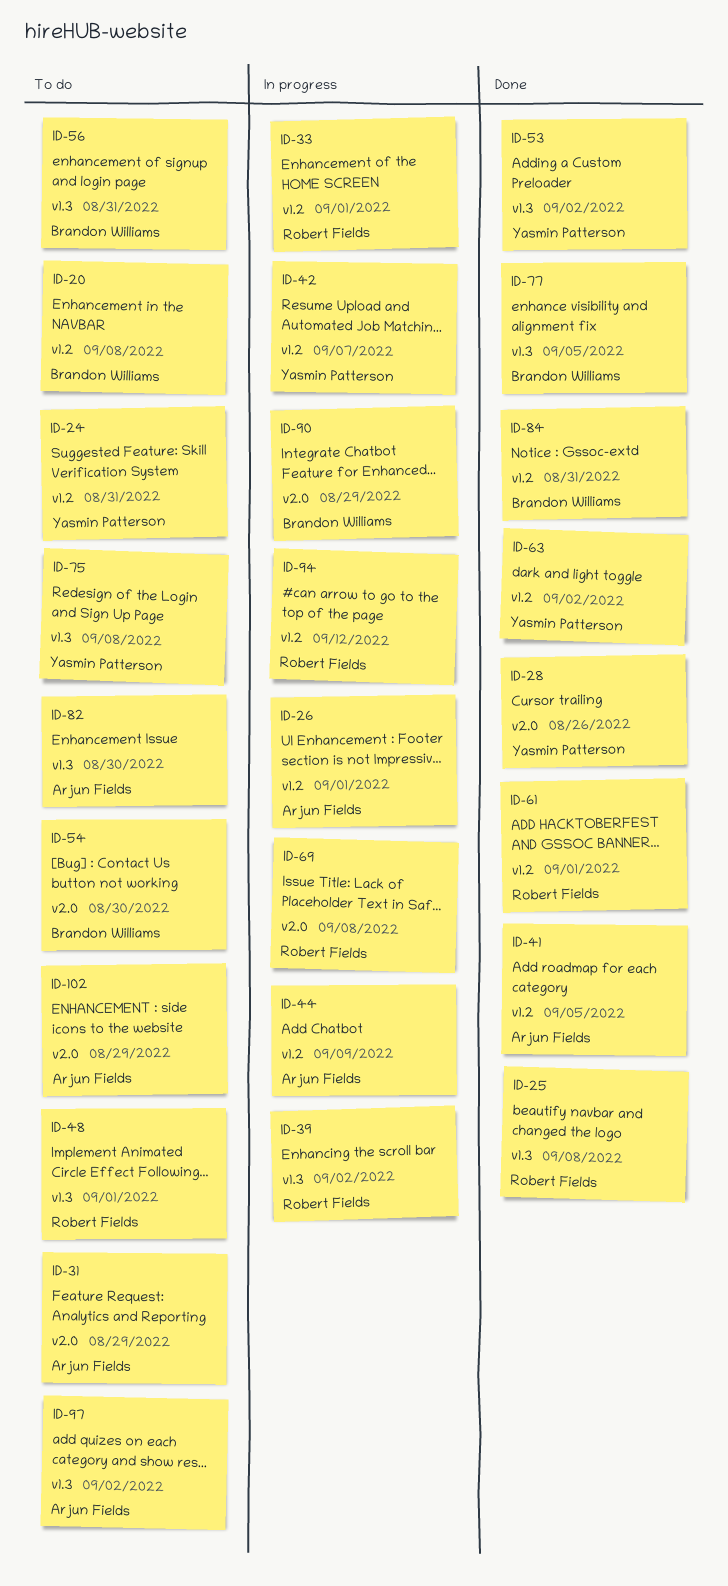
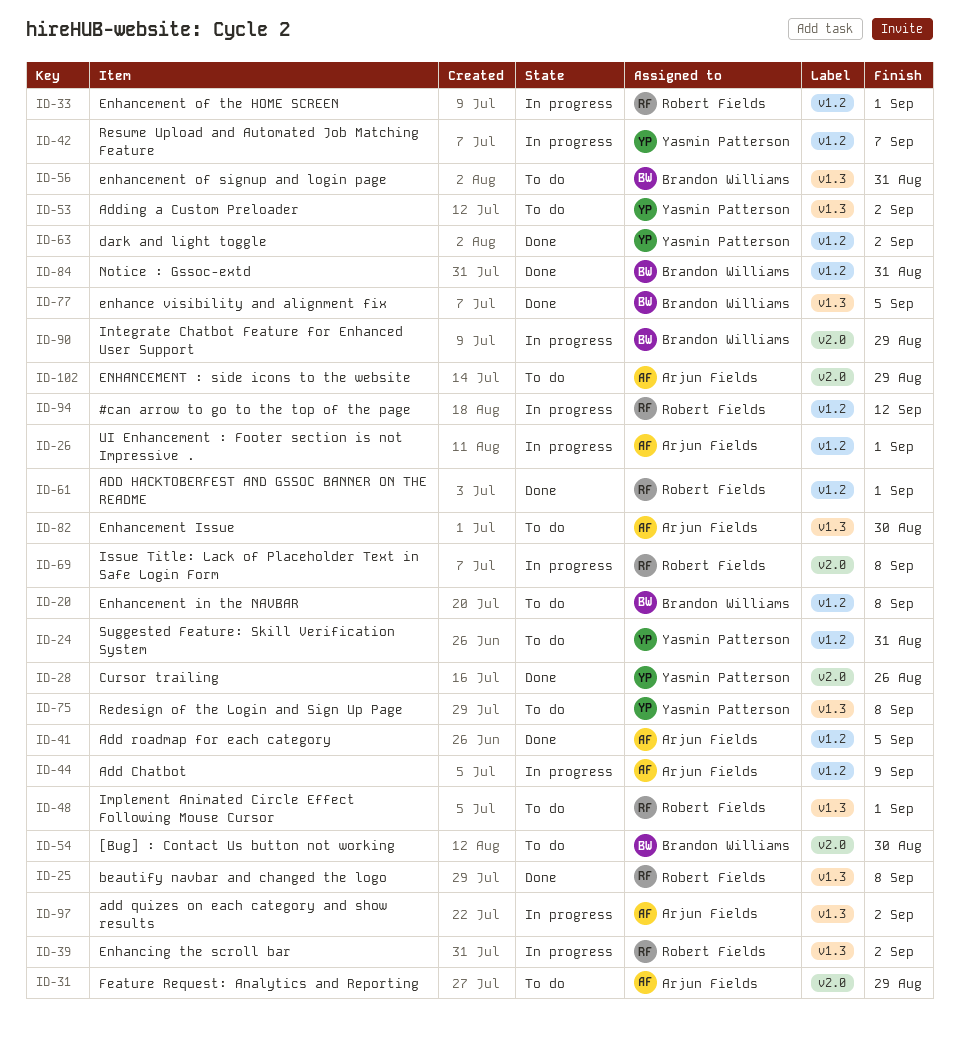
ID-53, status: Done -> To do
ID-97, status: To do -> In progress

